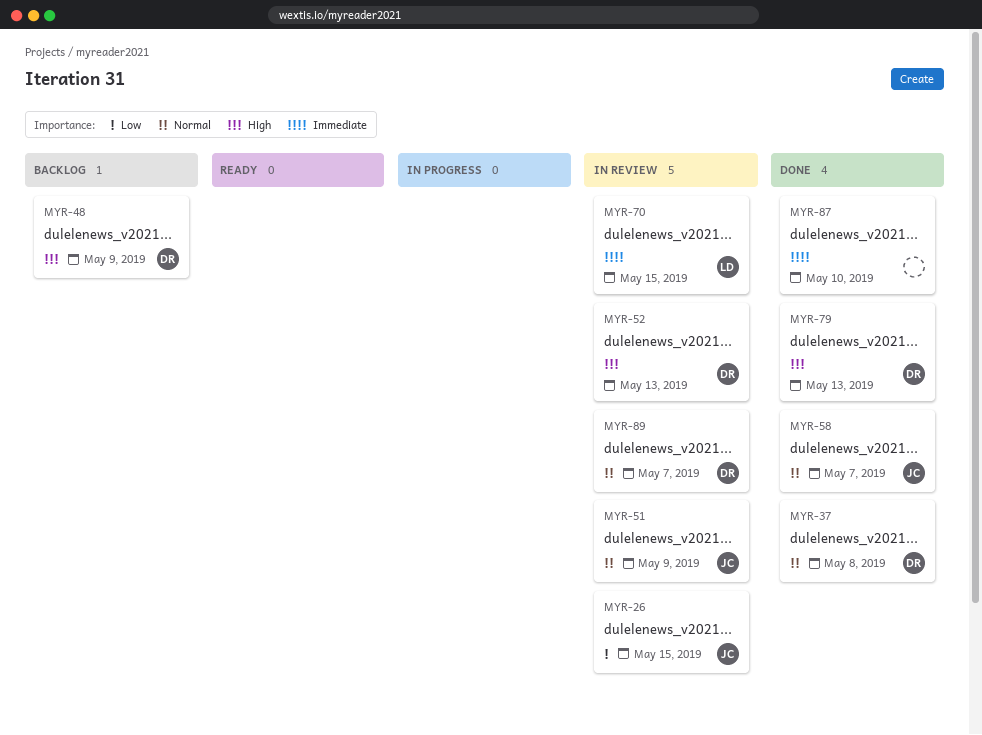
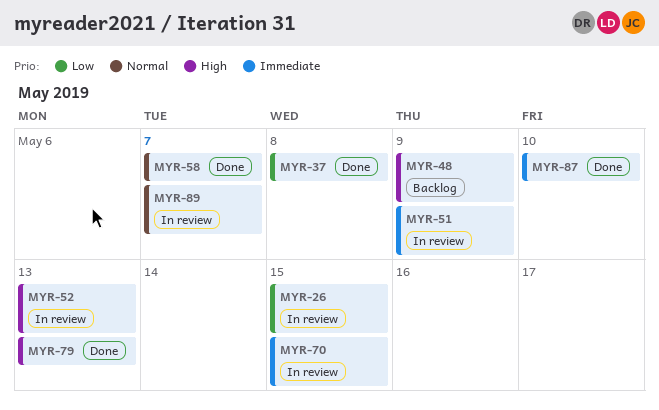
MYR-37, priority: Normal -> Low
MYR-51, priority: Normal -> Immediate

